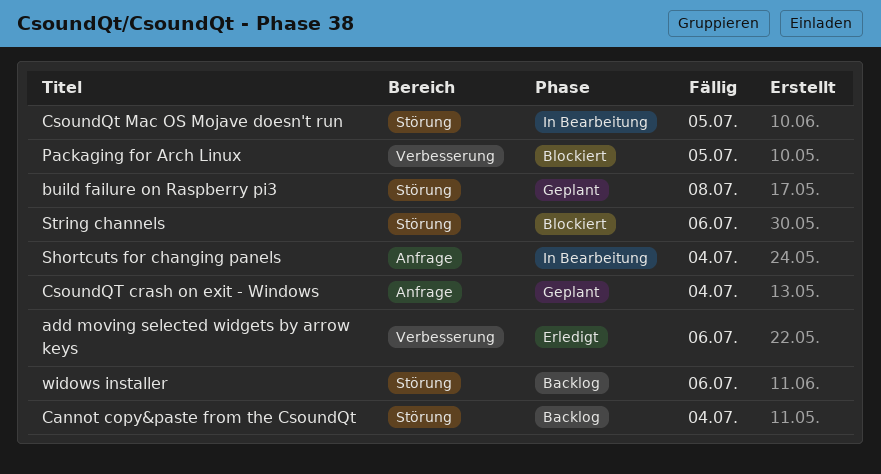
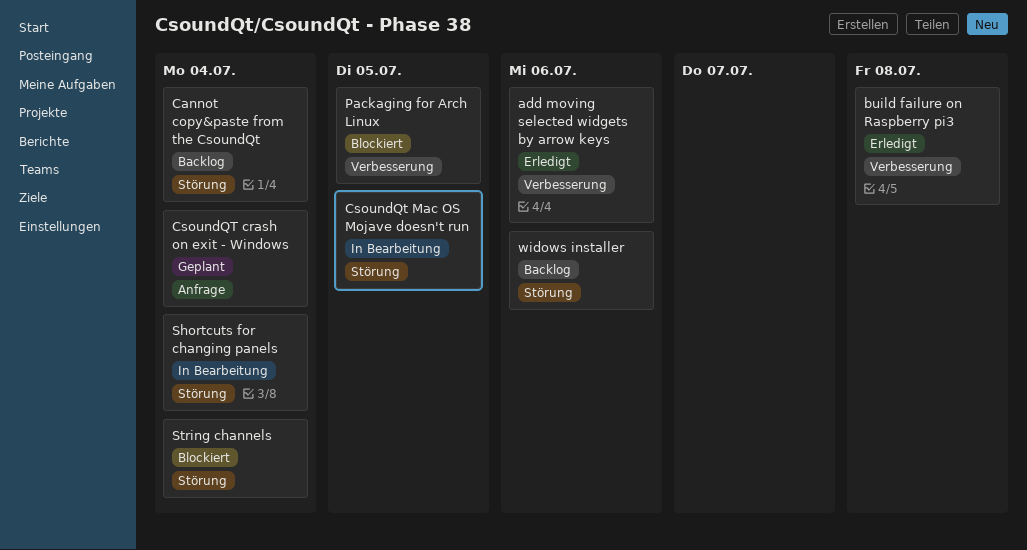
build failure on Raspberry pi3, status: Geplant -> Erledigt
build failure on Raspberry pi3, label: Störung -> Verbesserung
Shortcuts for changing panels, label: Anfrage -> Störung
String channels, due: Jul 6 -> Jul 4

